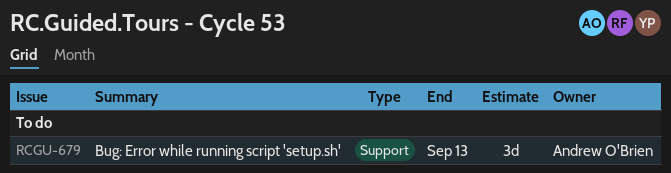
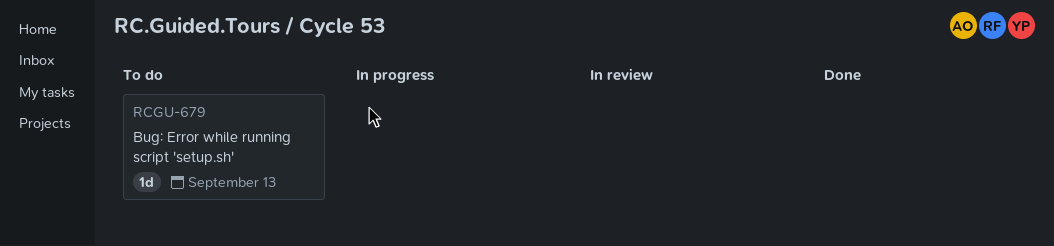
RCGU-679, estimate: 3d -> 1d

